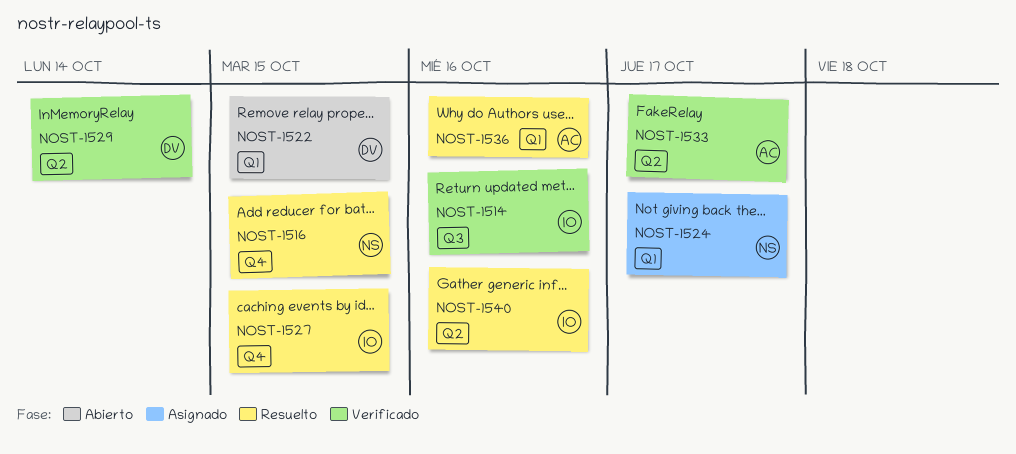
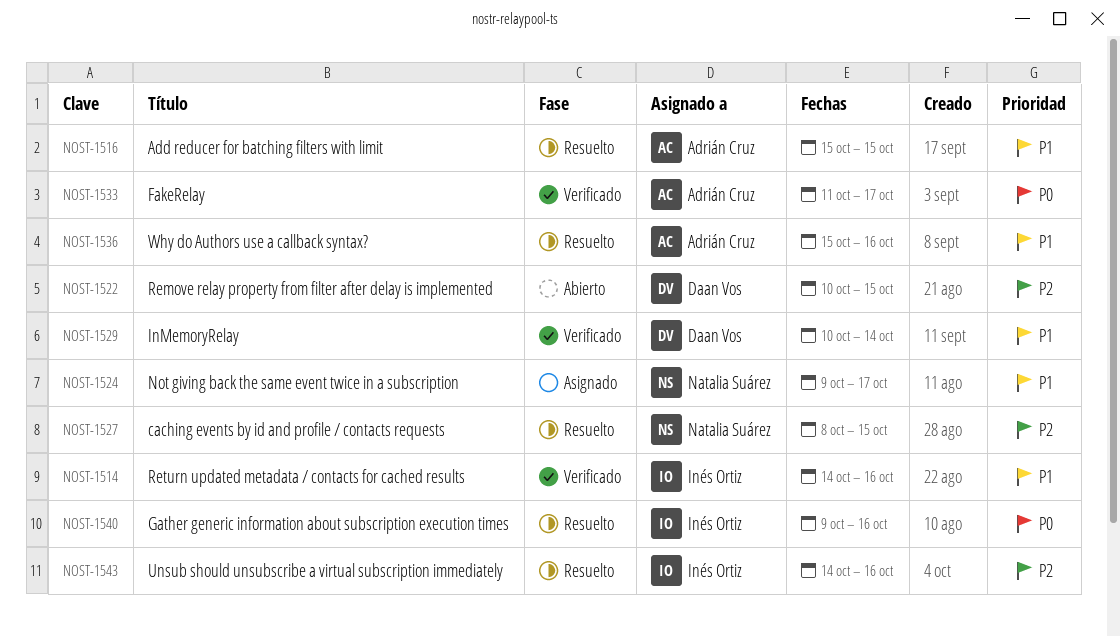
NOST-1516, owner: Natalia Suárez -> Adrián Cruz
NOST-1527, owner: Inés Ortiz -> Natalia Suárez
NOST-1543: none -> present

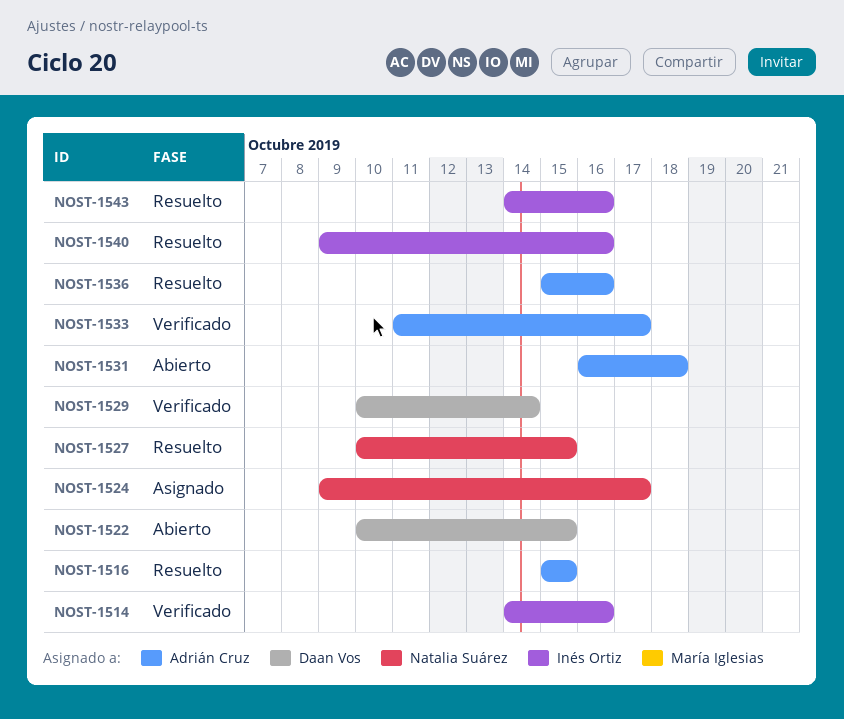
NOST-1527, start: Oct 8 -> Oct 10
NOST-1531: none -> present

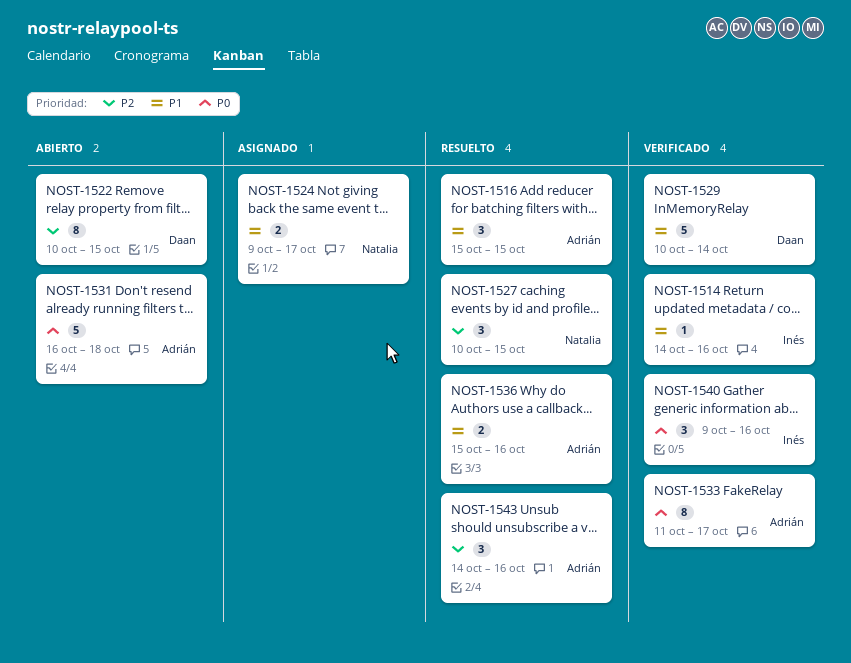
NOST-1540, status: Resuelto -> Verificado
NOST-1543, owner: Inés Ortiz -> Adrián Cruz

